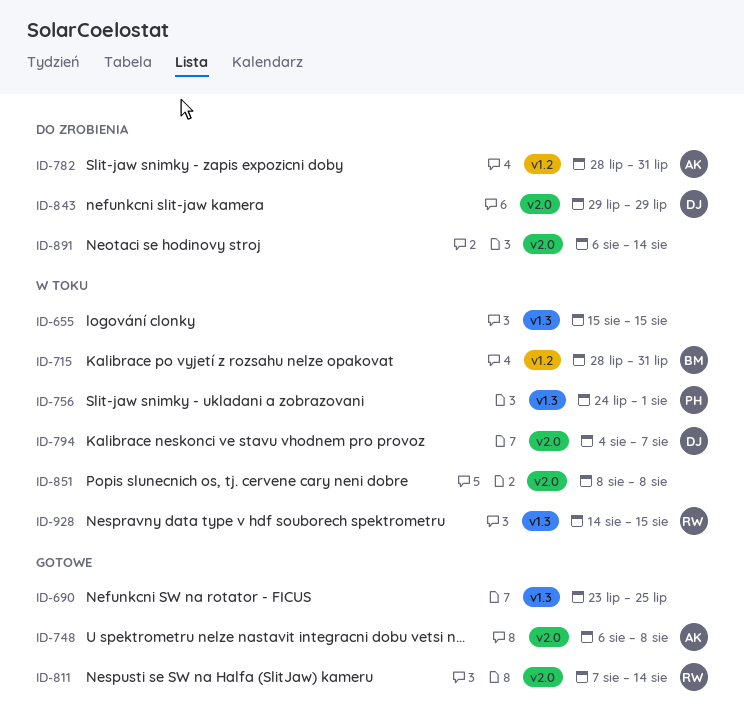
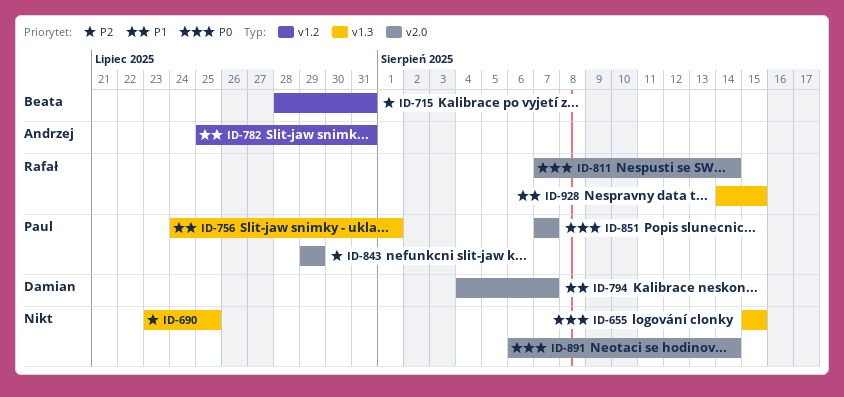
ID-748: present -> none
ID-782, start: Jul 28 -> Jul 25
ID-843, owner: Damian -> Paul
ID-851, owner: none -> Paul
ID-851, start: Aug 8 -> Aug 7
ID-851, due: Aug 8 -> Aug 7

